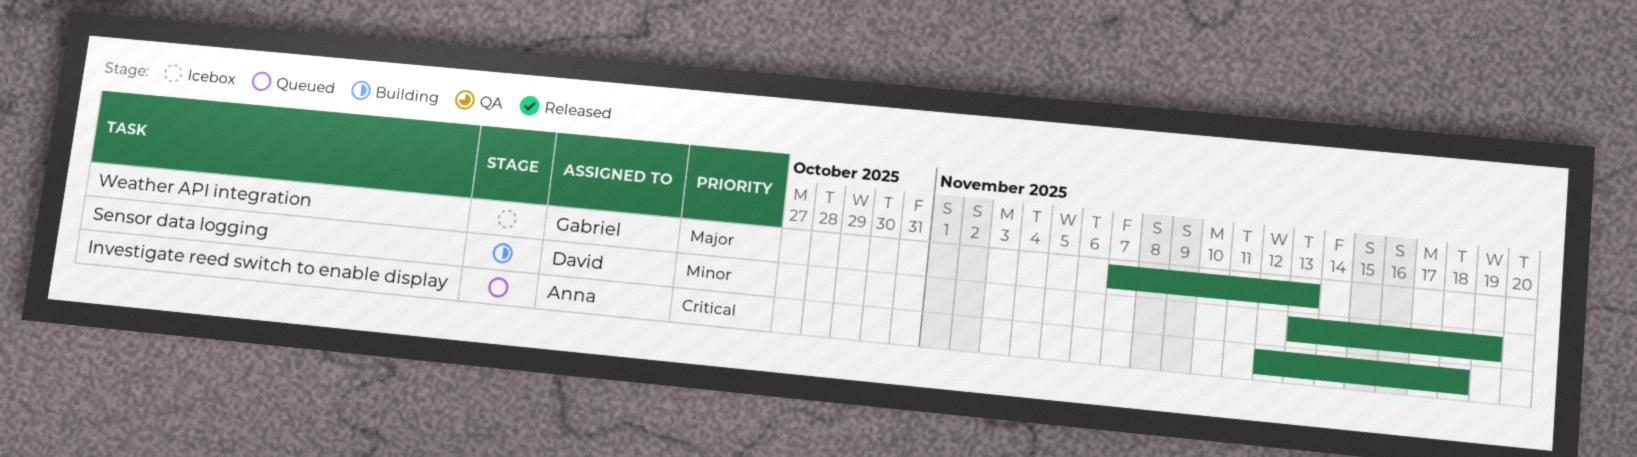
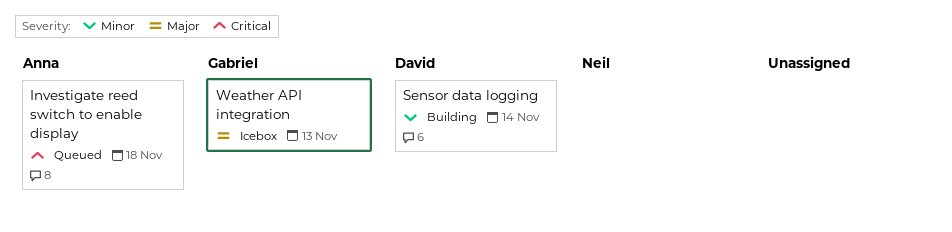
Sensor data logging, due: Nov 19 -> Nov 14

